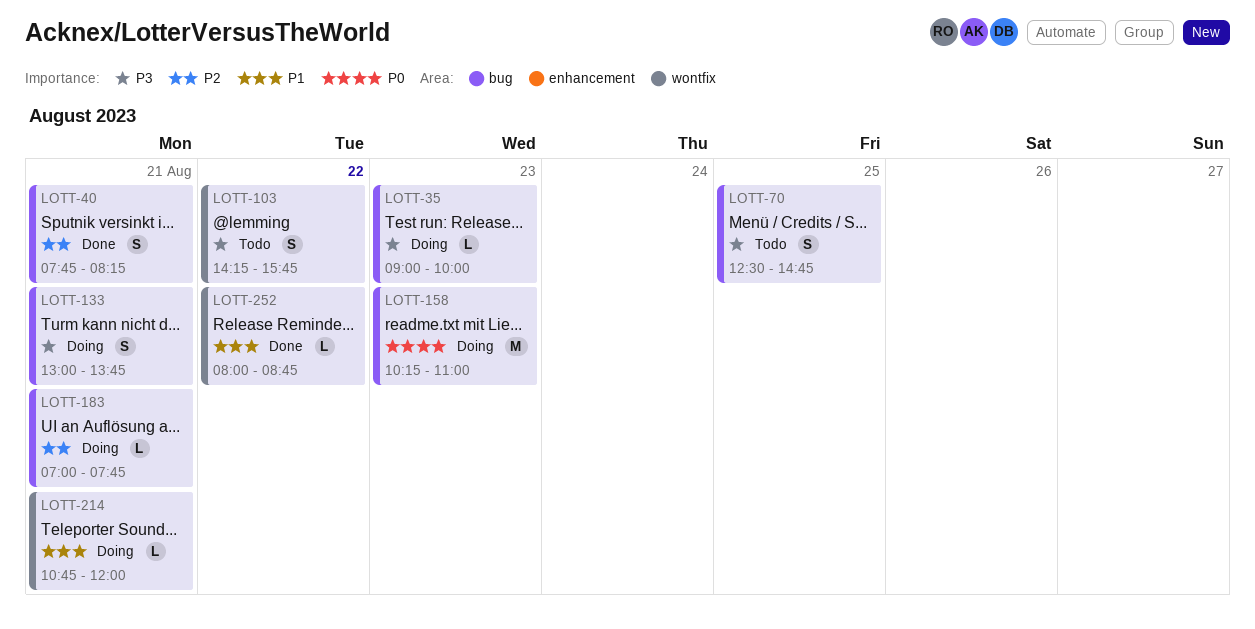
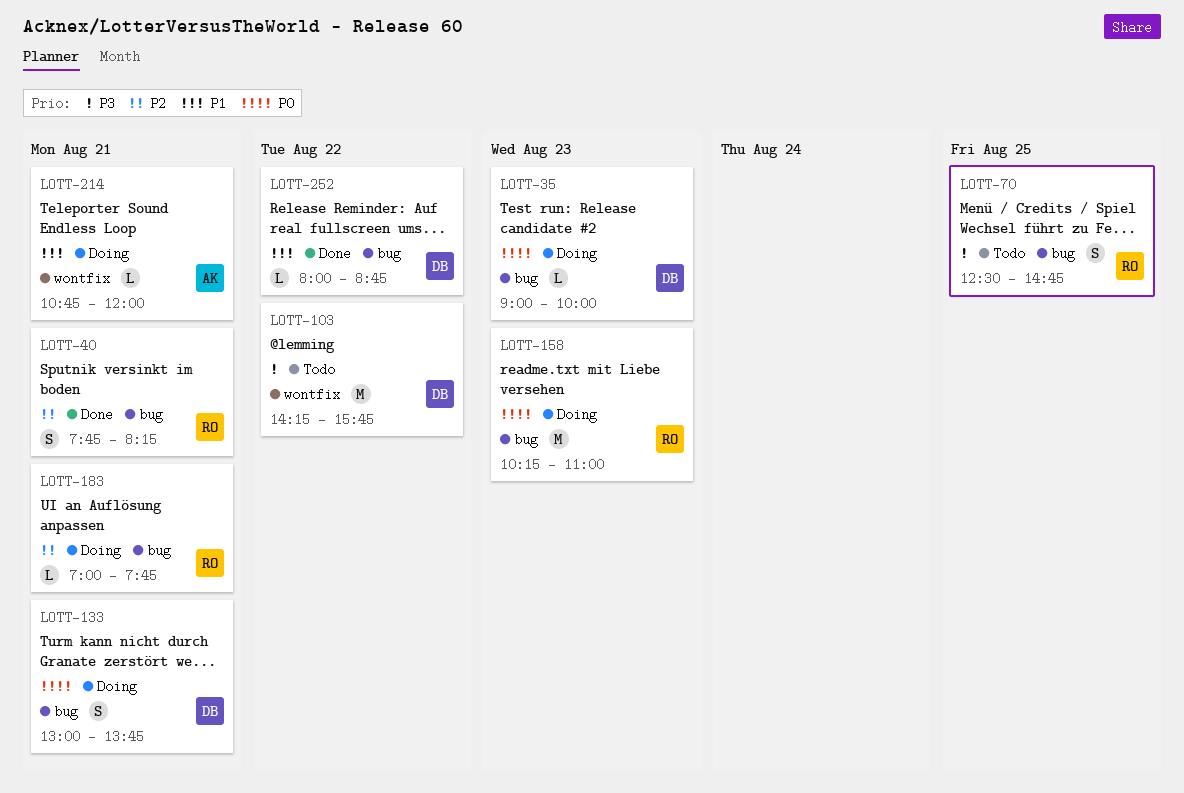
LOTT-35, priority: P3 -> P0
LOTT-103, estimate: S -> M
LOTT-133, priority: P3 -> P0
LOTT-252, label: wontfix -> bug

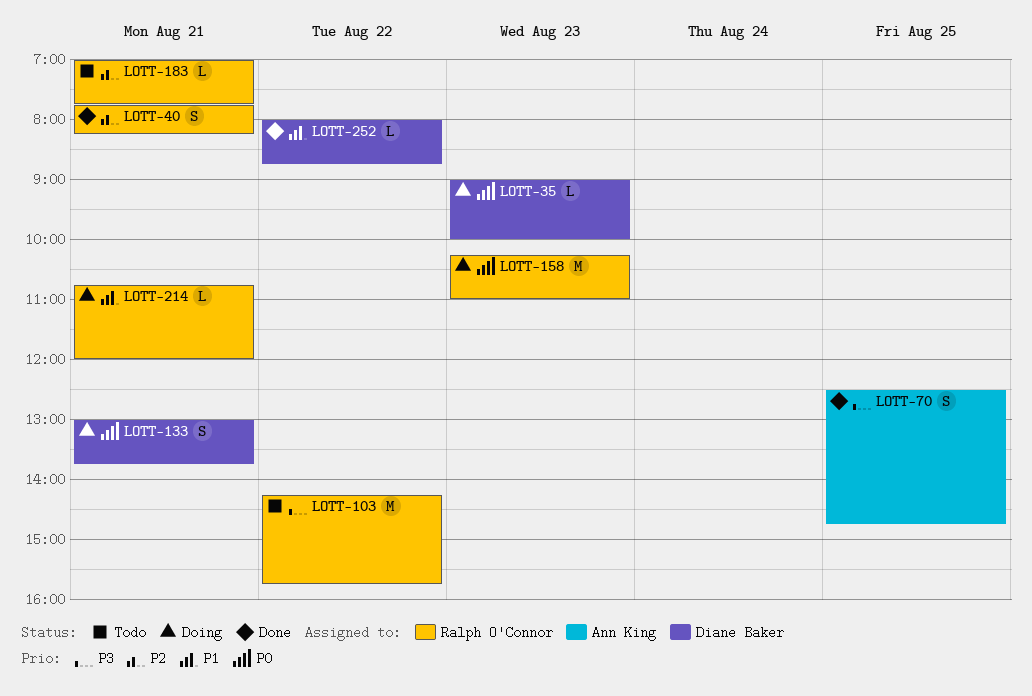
LOTT-70, status: Todo -> Done
LOTT-70, owner: Ralph O'Connor -> Ann King
LOTT-103, owner: Diane Baker -> Ralph O'Connor
LOTT-183, status: Doing -> Todo
LOTT-214, owner: Ann King -> Ralph O'Connor

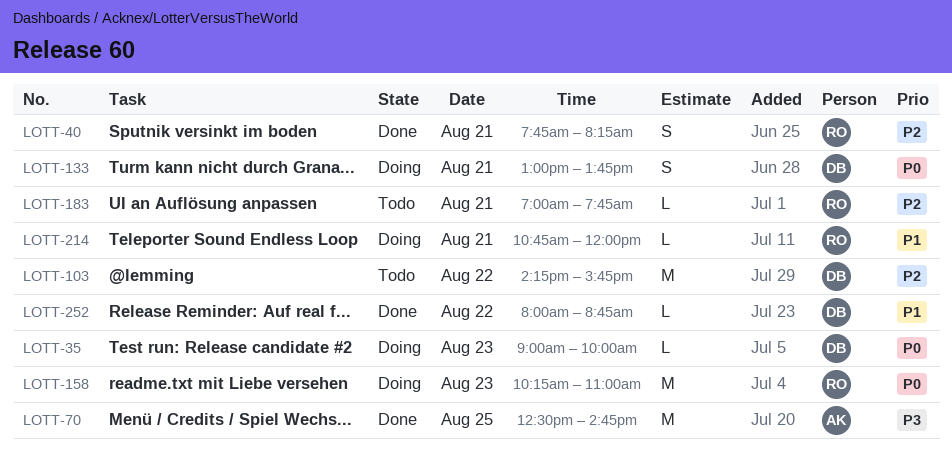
LOTT-70, estimate: S -> M
LOTT-103, owner: Ralph O'Connor -> Diane Baker
LOTT-103, priority: P3 -> P2

